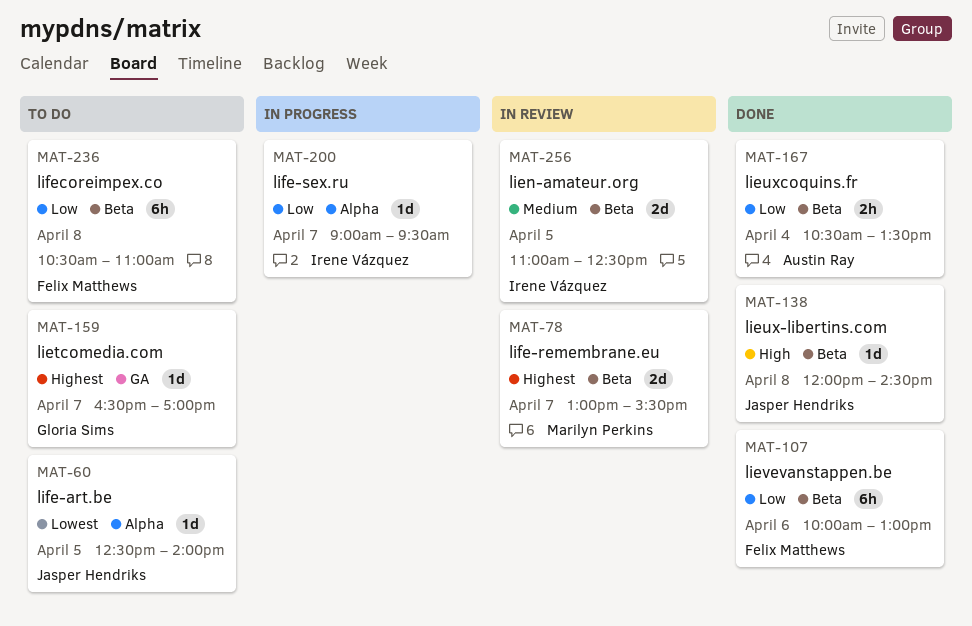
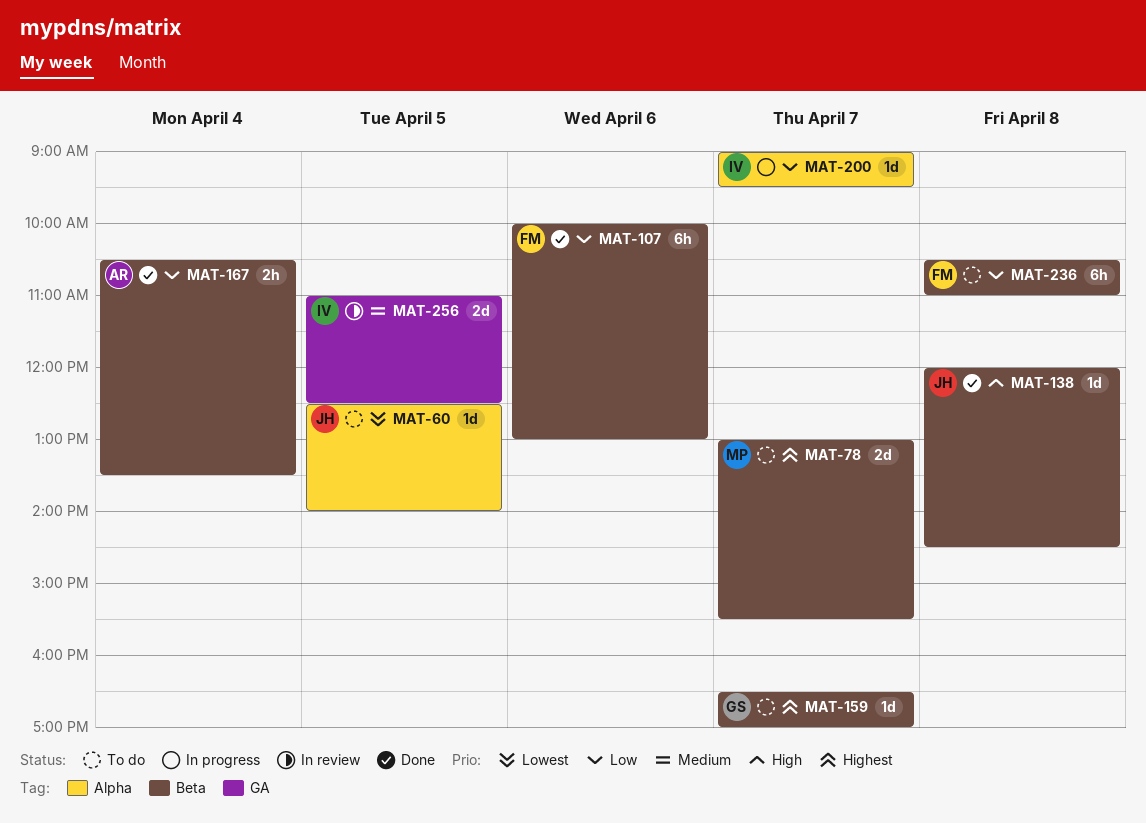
MAT-78, status: In review -> To do
MAT-159, label: GA -> Beta
MAT-256, label: Beta -> GA

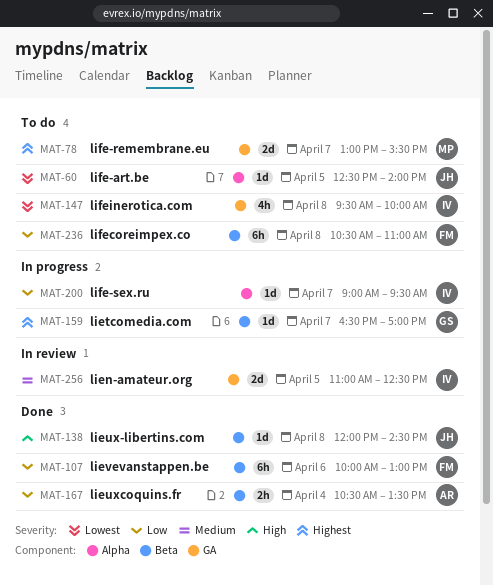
MAT-78, label: Beta -> GA
MAT-147: none -> present
MAT-159, status: To do -> In progress

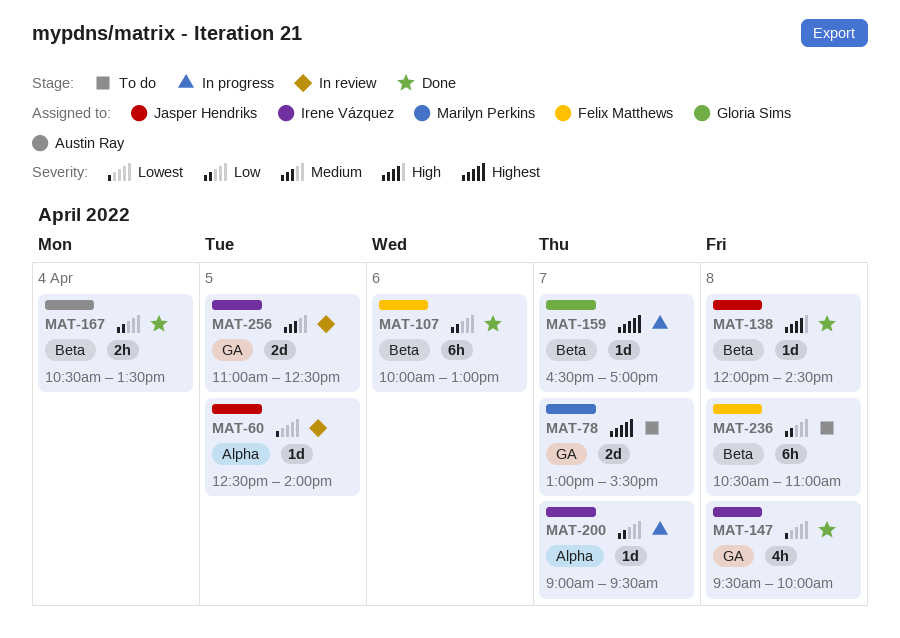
MAT-60, status: To do -> In review
MAT-147, status: To do -> Done

